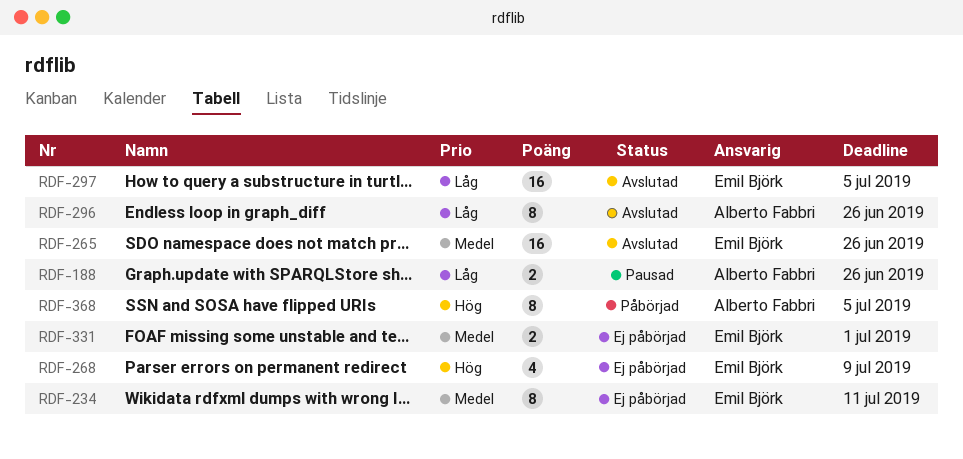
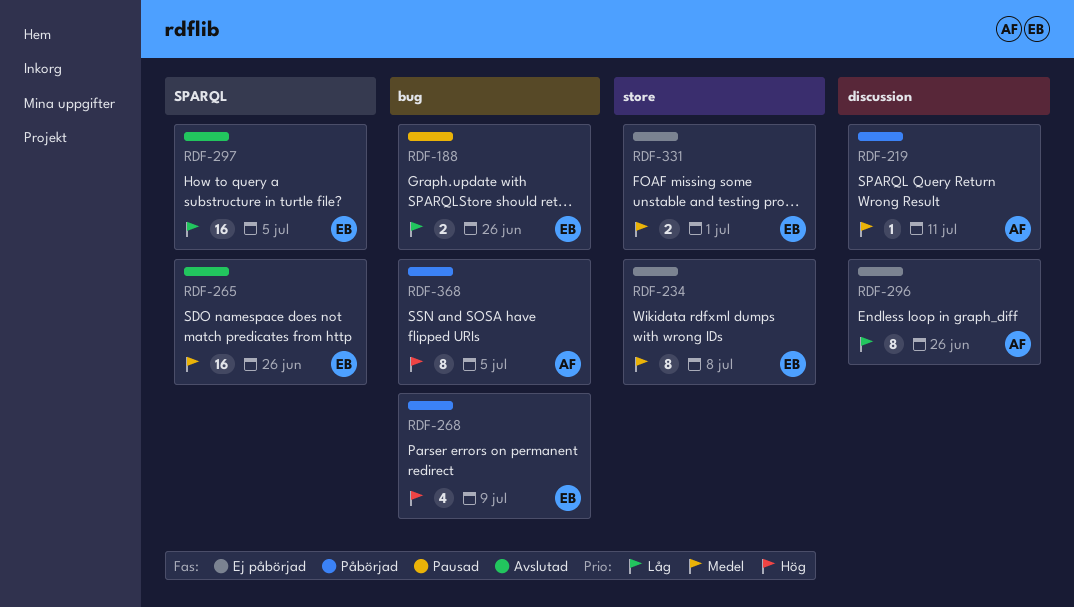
RDF-188, owner: Alberto Fabbri -> Emil Björk
RDF-219: none -> present
RDF-234, due: Jul 11 -> Jul 8
RDF-268, status: Ej påbörjad -> Påbörjad
RDF-296, status: Avslutad -> Ej påbörjad

